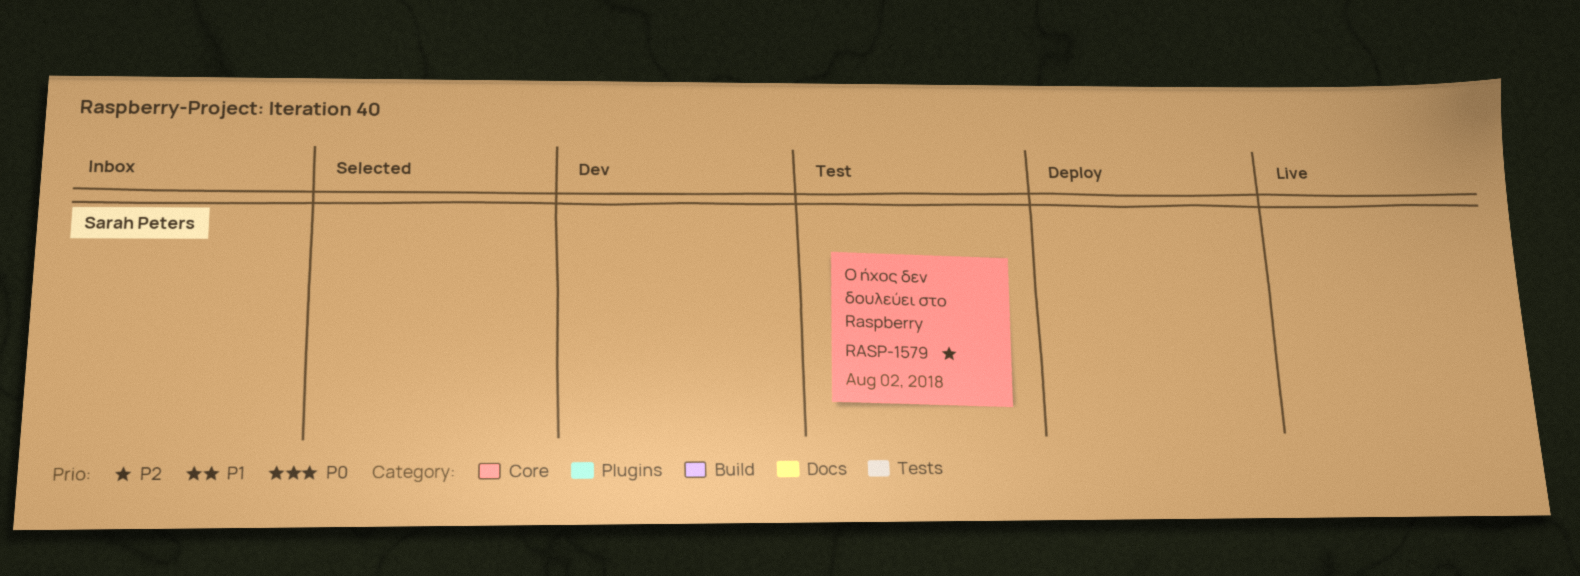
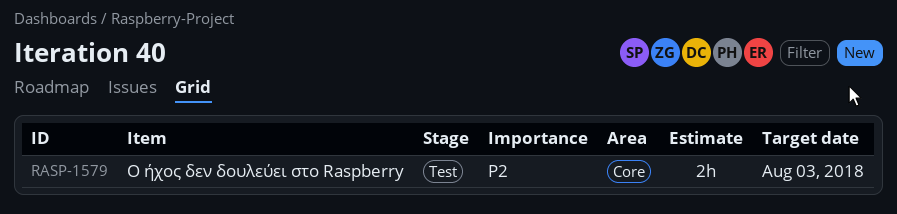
RASP-1579, due: Aug 2 -> Aug 3

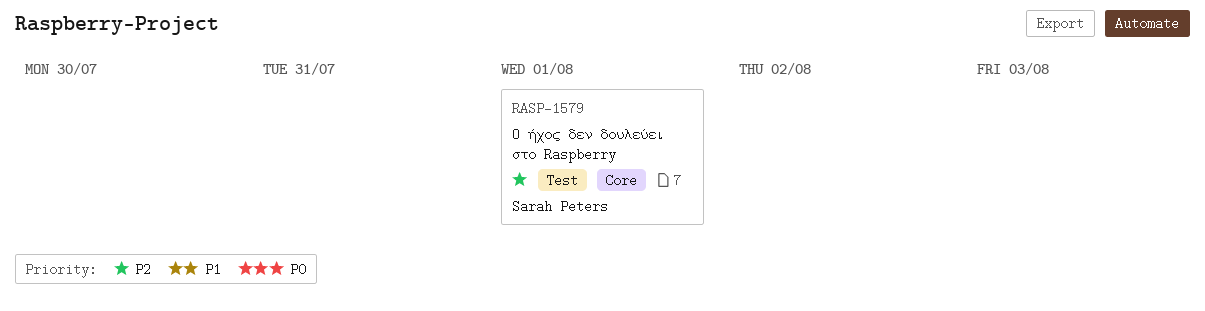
RASP-1579, due: Aug 3 -> Aug 1

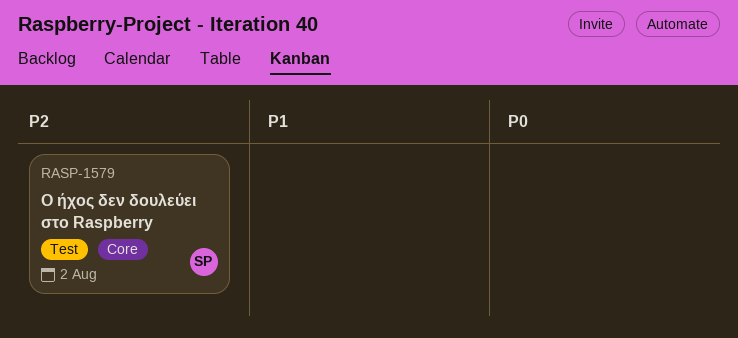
RASP-1579, due: Aug 1 -> Aug 2

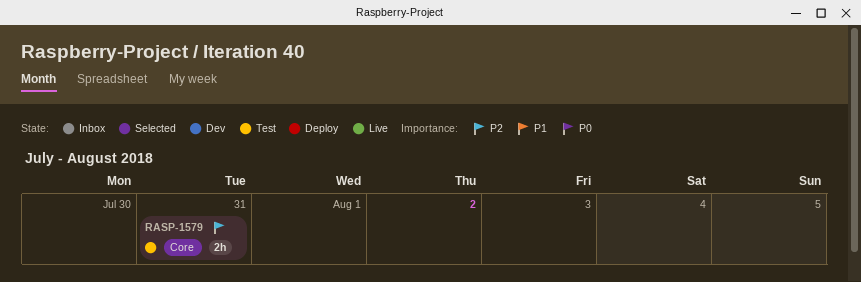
RASP-1579, due: Aug 2 -> Jul 31

